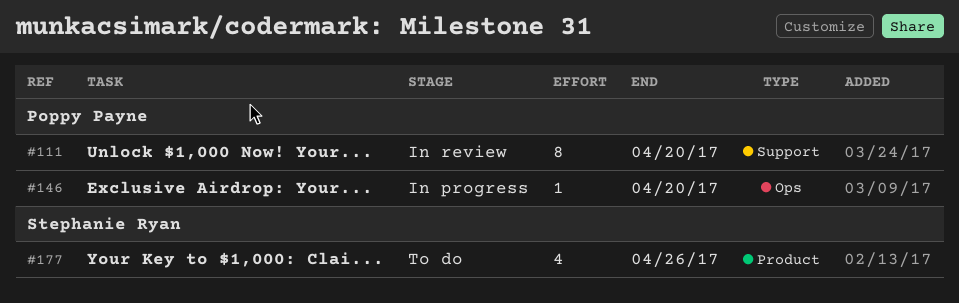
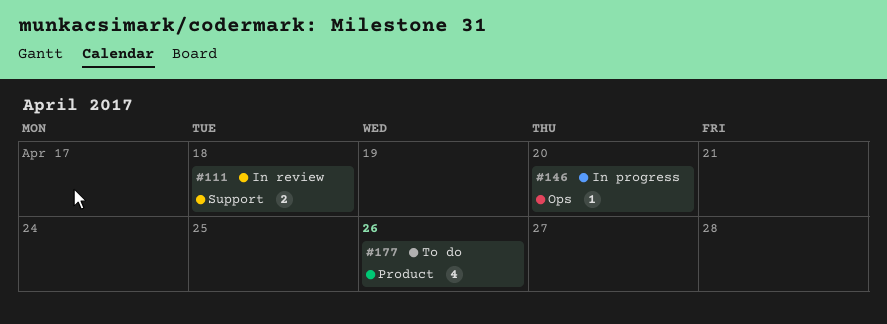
#111, estimate: 8 -> 2
#111, due: Apr 20 -> Apr 18

